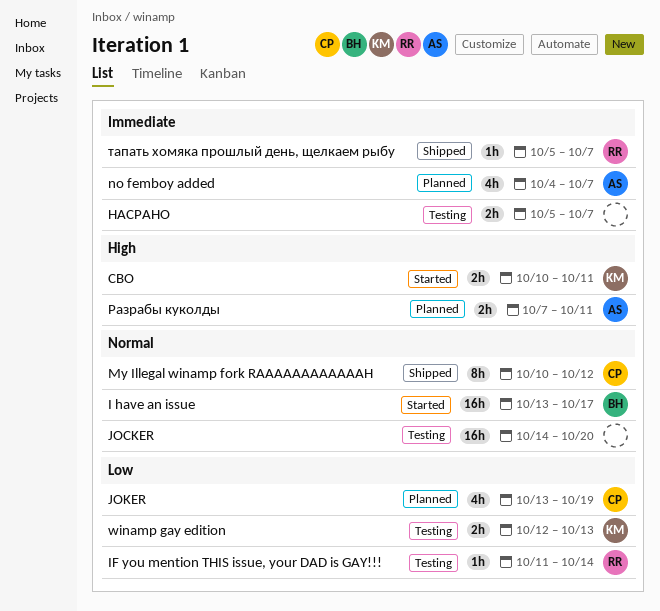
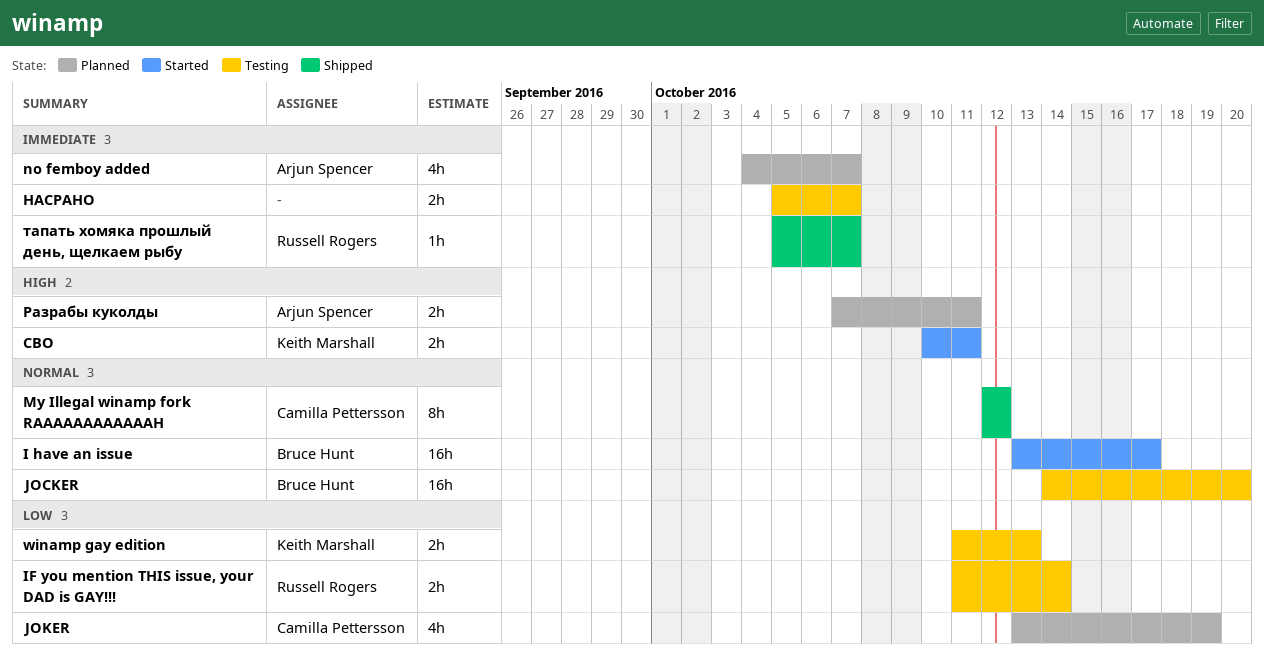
IF you mention THIS issue, your DAD is GAY!!!, estimate: 1h -> 2h
JOCKER, owner: none -> Bruce Hunt
My Illegal winamp fork RAAAAAAAAAAAAH, start: Oct 10 -> Oct 12
winamp gay edition, start: Oct 12 -> Oct 11

